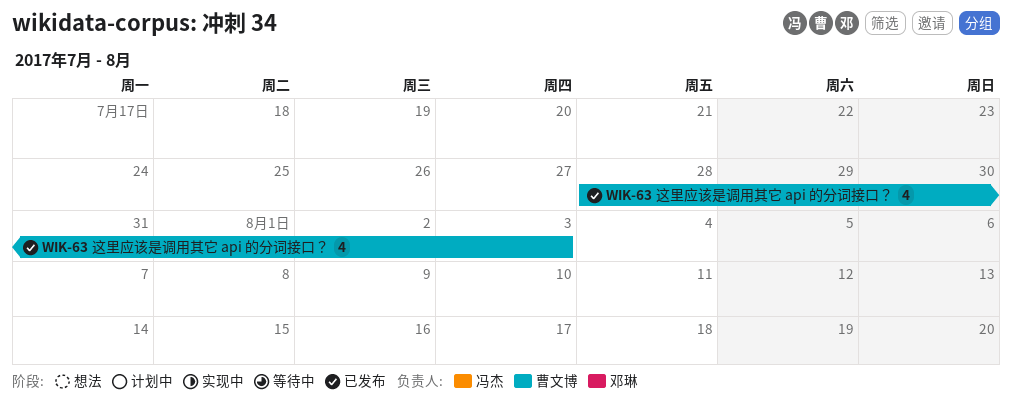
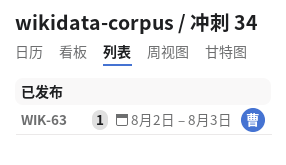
WIK-63, estimate: 4 -> 1
WIK-63, start: Jul 28 -> Aug 2

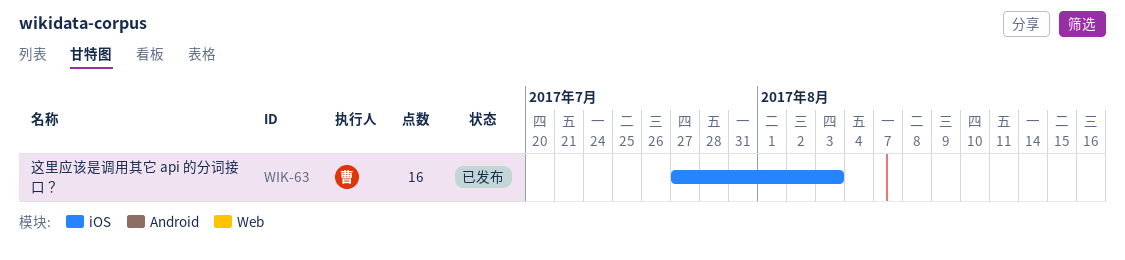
WIK-63, estimate: 1 -> 16
WIK-63, start: Aug 2 -> Jul 27

